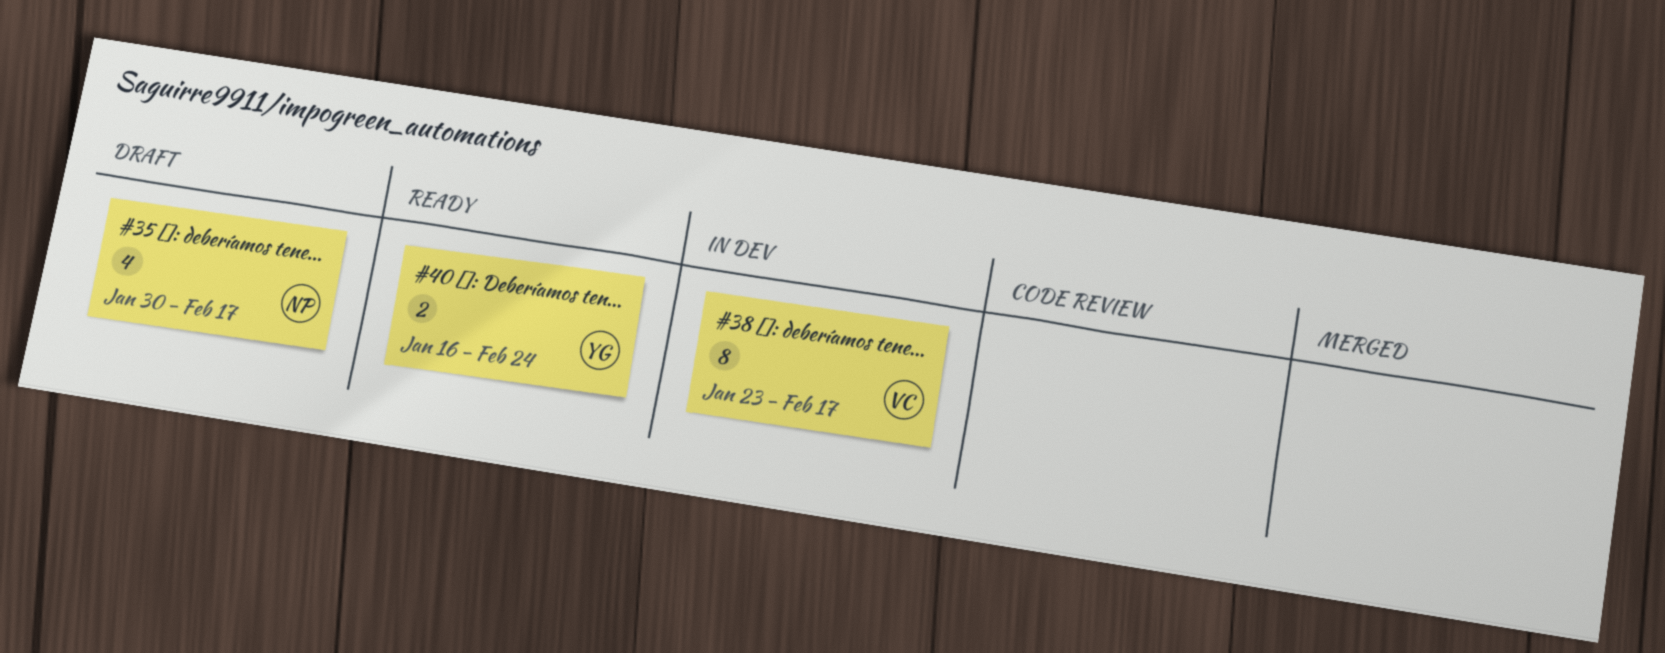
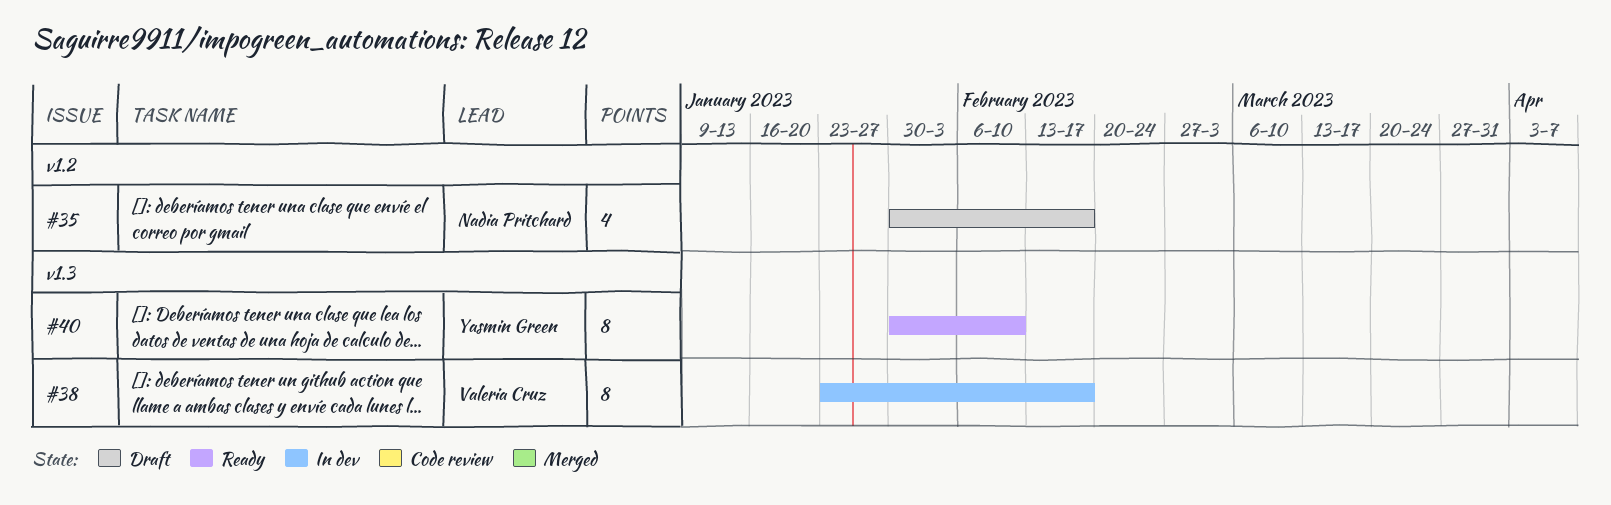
#40, estimate: 2 -> 8
#40, start: Jan 16 -> Jan 30
#40, due: Feb 24 -> Feb 10

